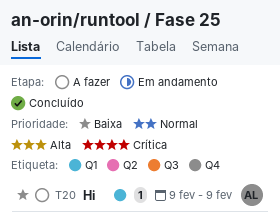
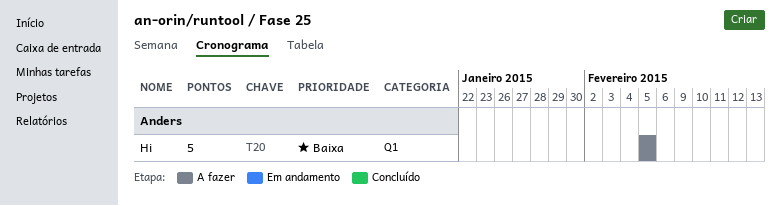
T20, estimate: 1 -> 5
T20, start: Feb 9 -> Feb 5
T20, due: Feb 9 -> Feb 5

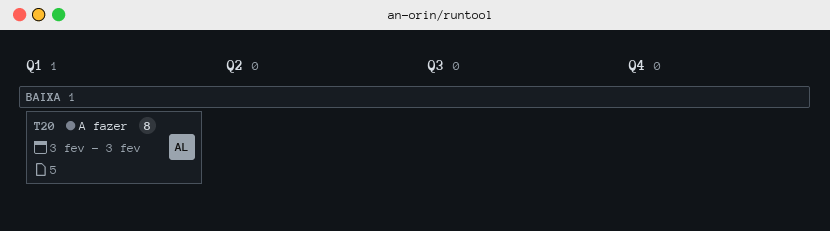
T20, estimate: 5 -> 8
T20, start: Feb 5 -> Feb 3
T20, due: Feb 5 -> Feb 3

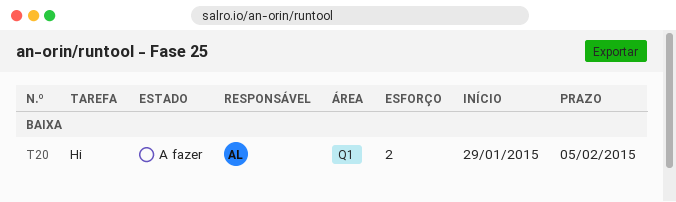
T20, estimate: 8 -> 2
T20, start: Feb 3 -> Jan 29
T20, due: Feb 3 -> Feb 5

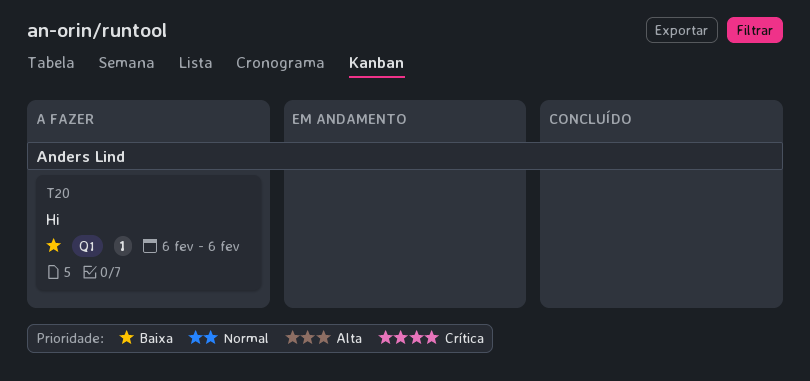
T20, estimate: 2 -> 1
T20, start: Jan 29 -> Feb 6
T20, due: Feb 5 -> Feb 6

